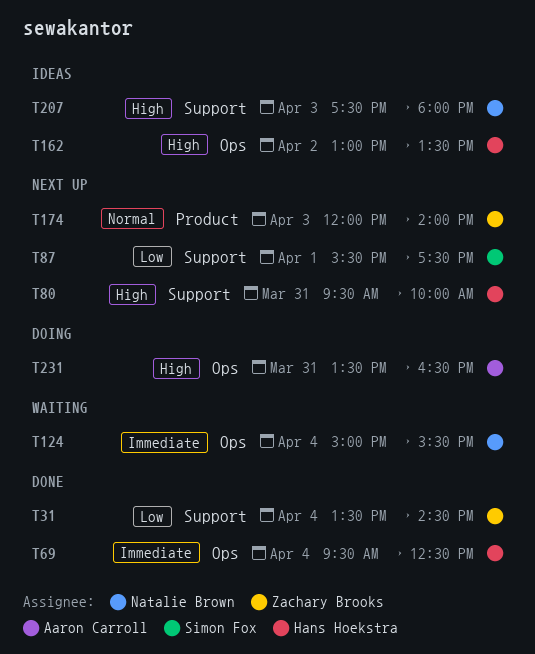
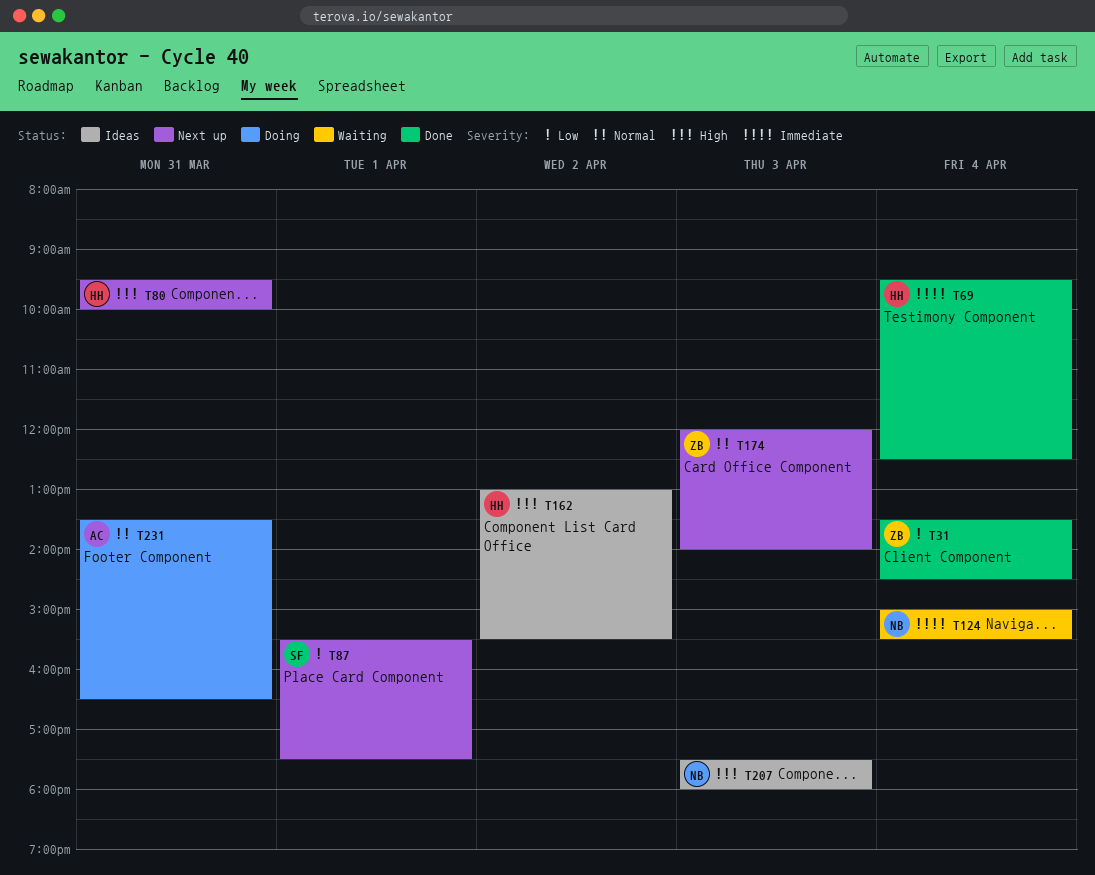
T162, ends: 13:30 -> 15:30
T231, priority: High -> Normal

